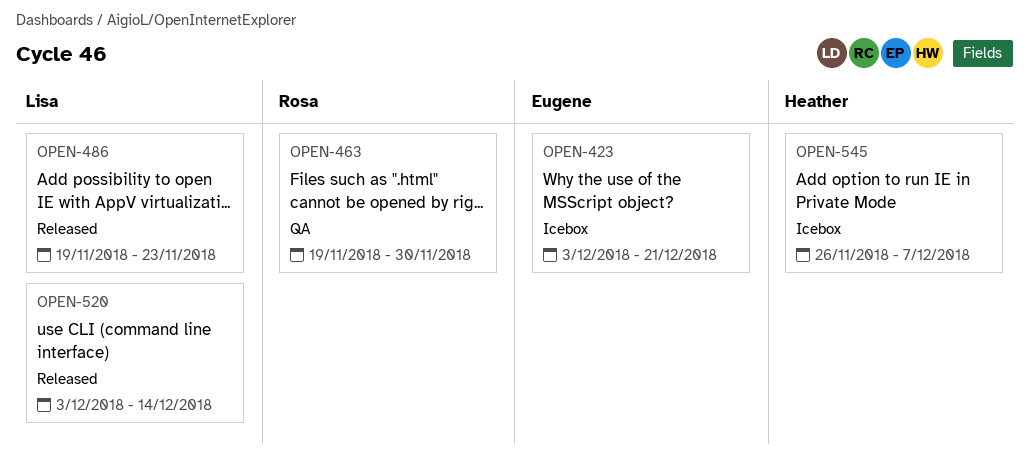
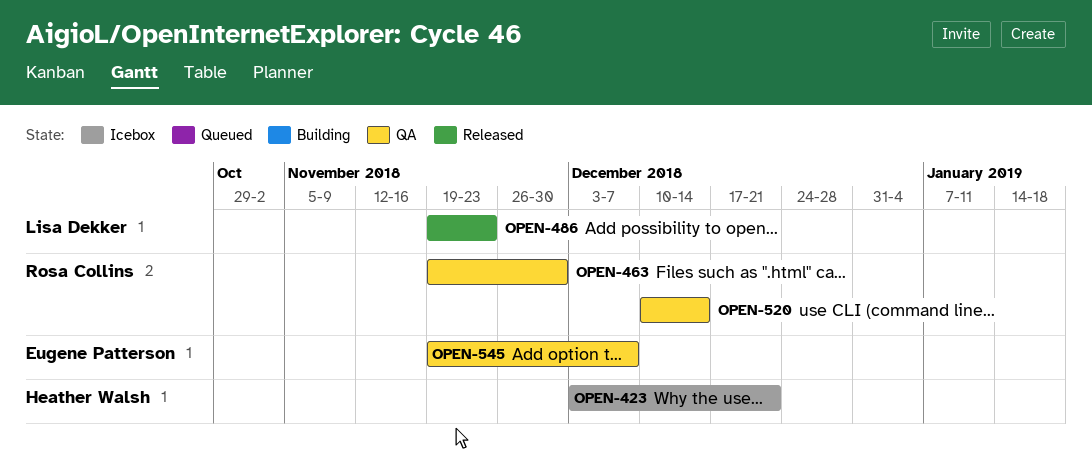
OPEN-423, owner: Eugene Patterson -> Heather Walsh
OPEN-520, status: Released -> QA
OPEN-520, owner: Lisa Dekker -> Rosa Collins
OPEN-520, start: Dec 3 -> Dec 10
OPEN-545, status: Icebox -> QA
OPEN-545, owner: Heather Walsh -> Eugene Patterson
OPEN-545, start: Nov 26 -> Nov 19

